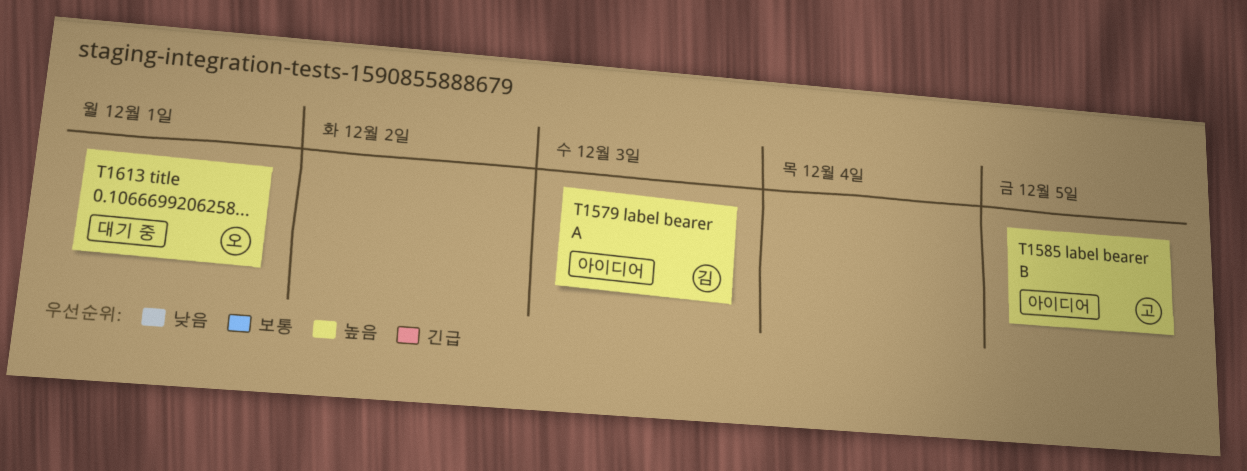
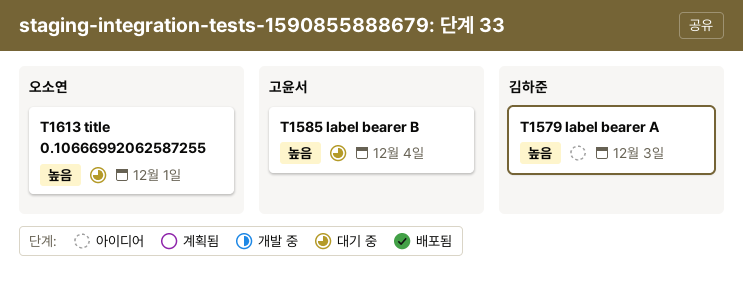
T1585, status: 아이디어 -> 대기 중
T1585, due: Dec 5 -> Dec 4

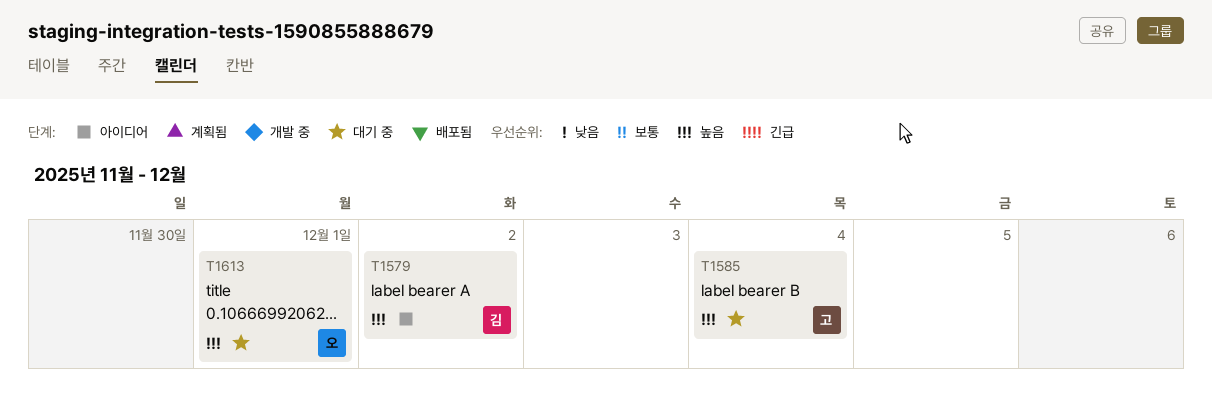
T1579, due: Dec 3 -> Dec 2

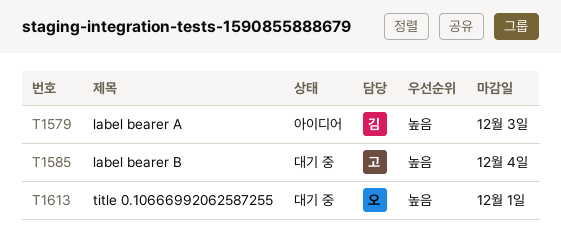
T1579, due: Dec 2 -> Dec 3

